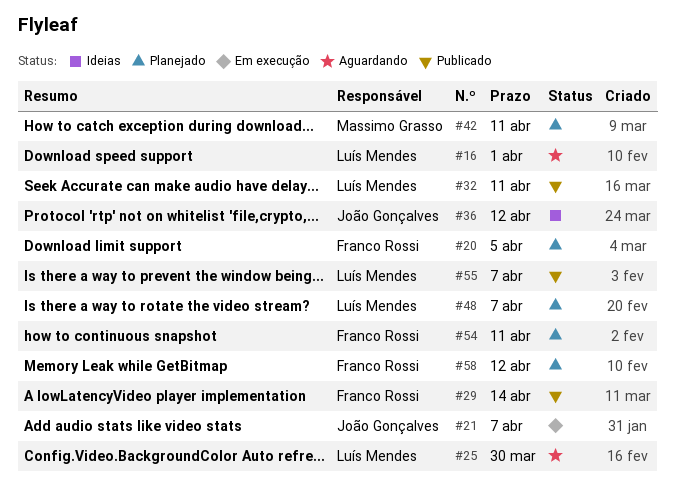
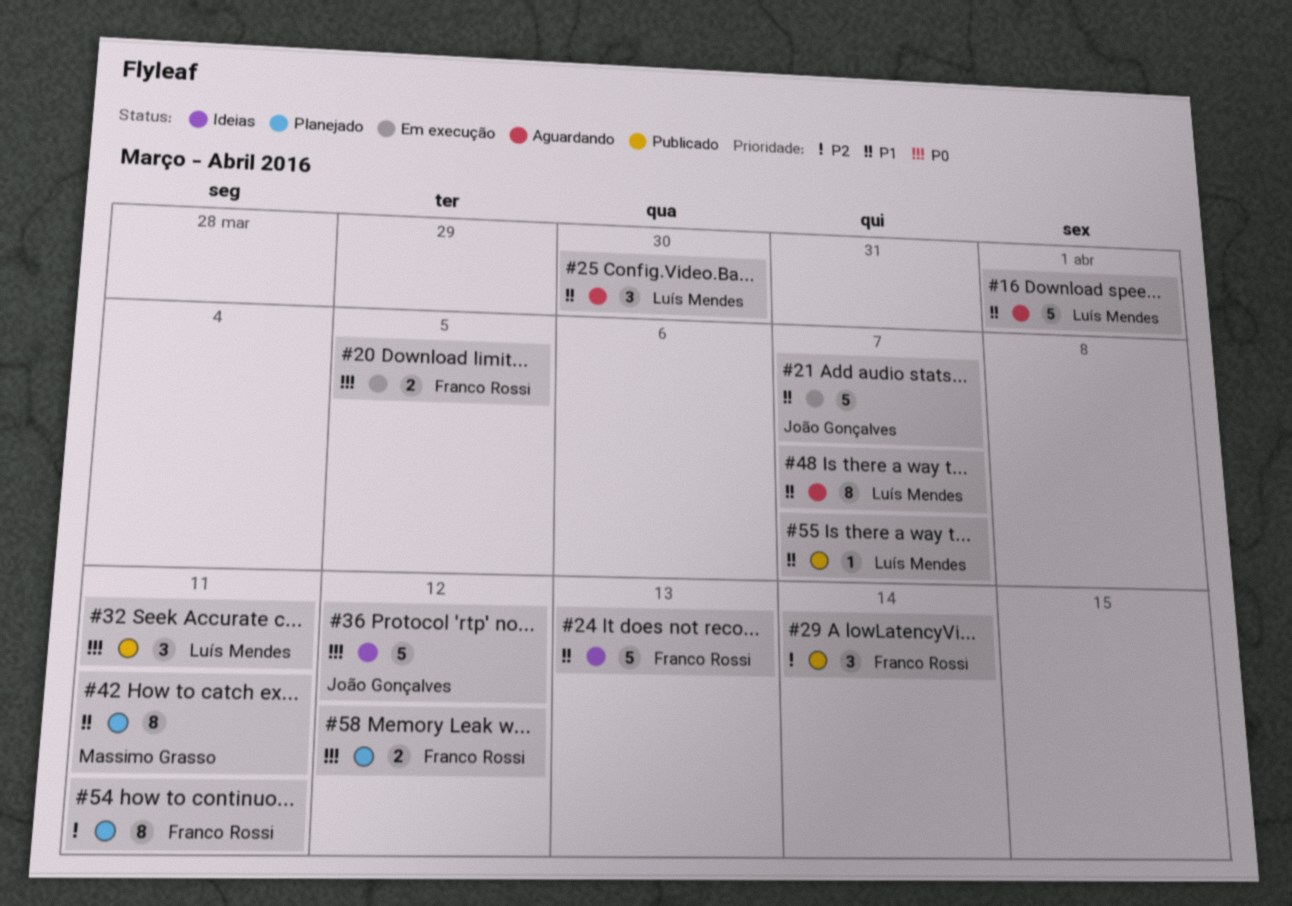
#20, status: Planejado -> Em execução
#24: none -> present
#48, status: Planejado -> Aguardando

